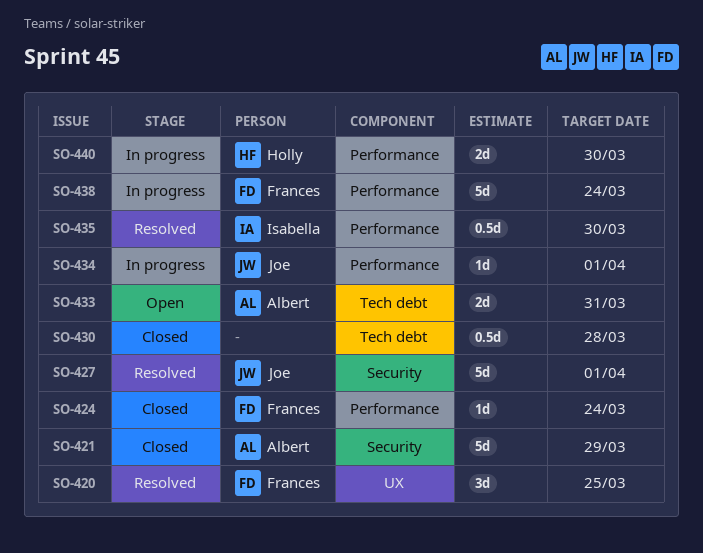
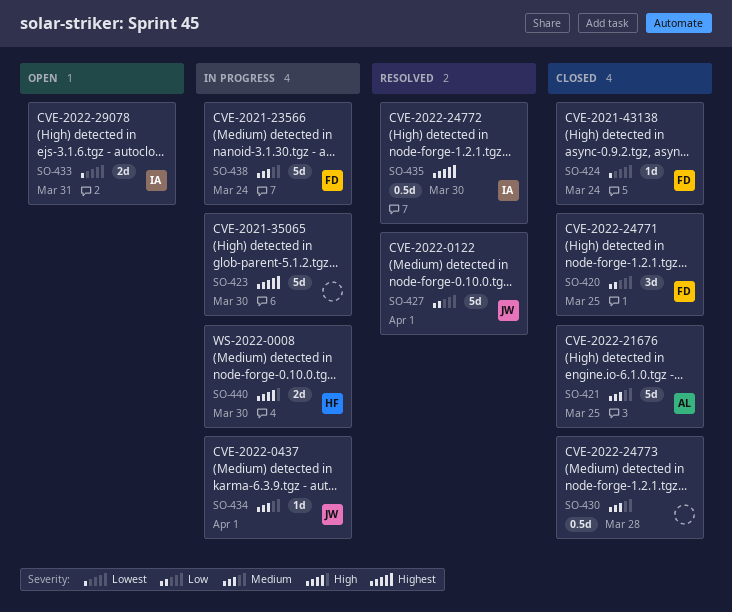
SO-420, status: Resolved -> Closed
SO-421, due: Mar 29 -> Mar 25
SO-423: none -> present
SO-433, owner: Albert -> Isabella

